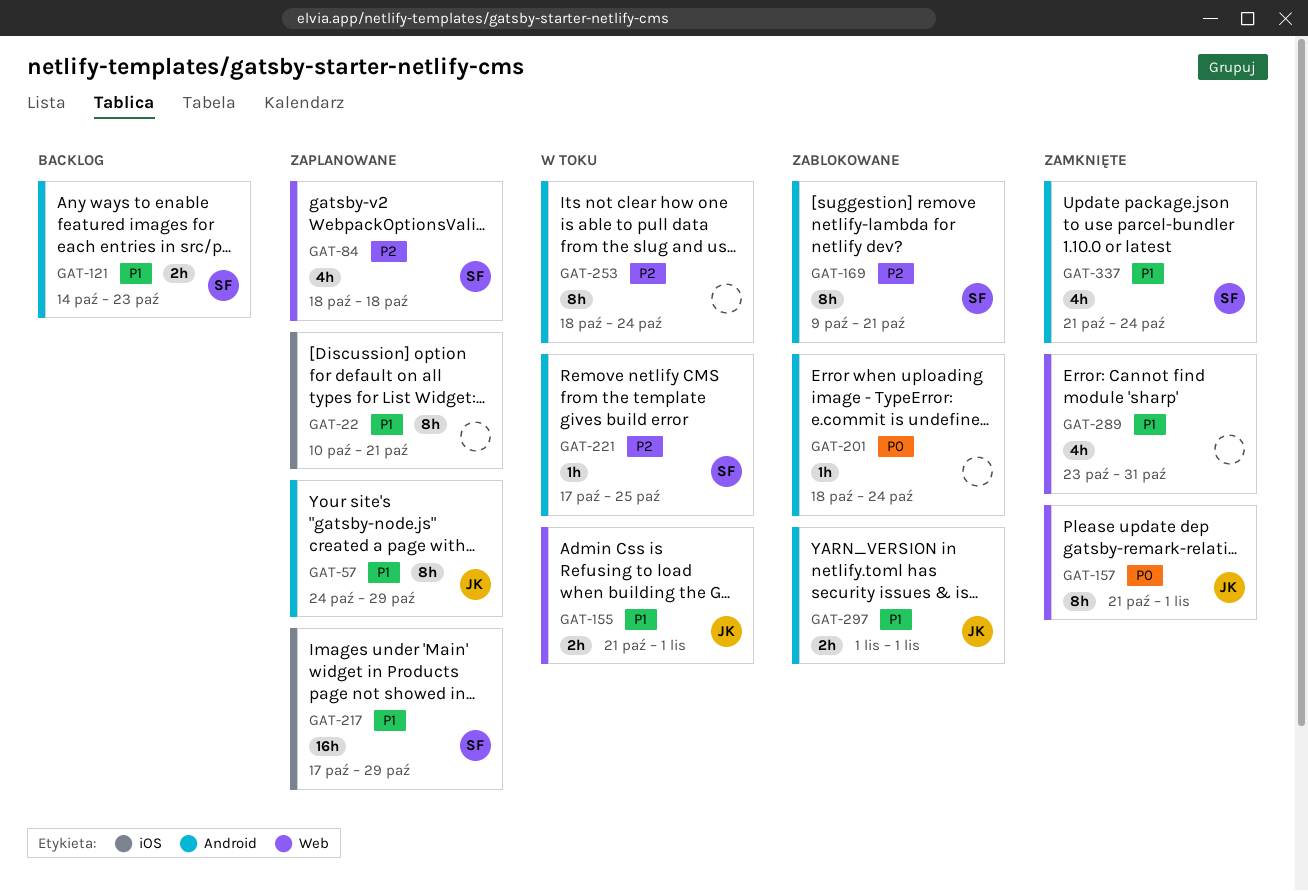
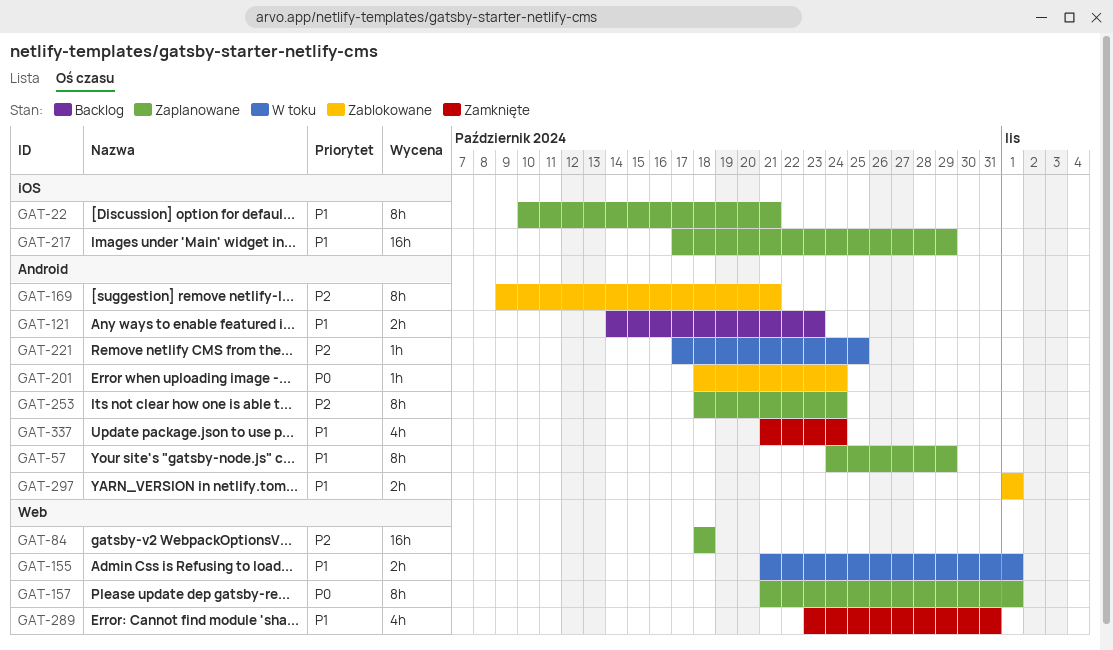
GAT-84, estimate: 4h -> 16h
GAT-157, status: Zamknięte -> Zaplanowane
GAT-253, status: W toku -> Zaplanowane

